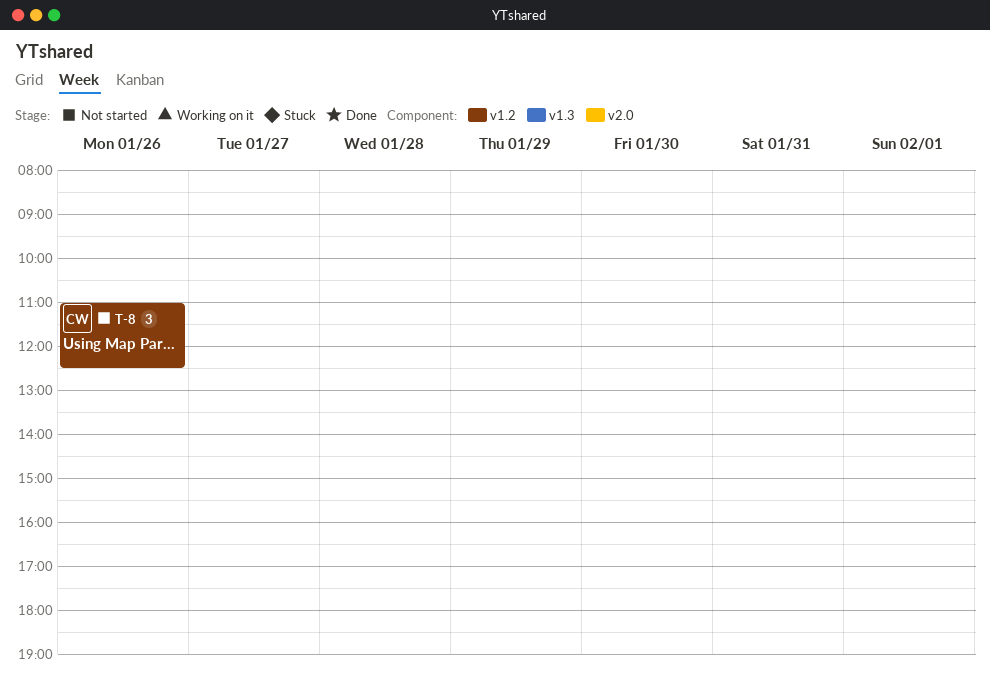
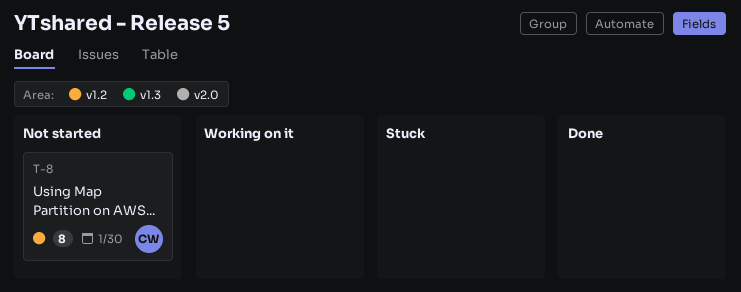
T-8, estimate: 3 -> 8
T-8, day: Jan 26 -> Jan 30

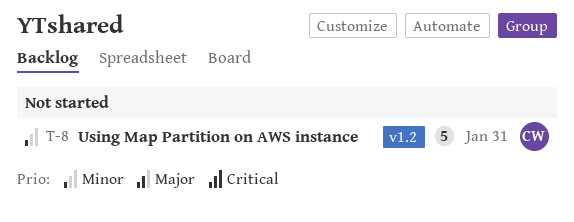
T-8, estimate: 8 -> 5
T-8, day: Jan 30 -> Jan 31

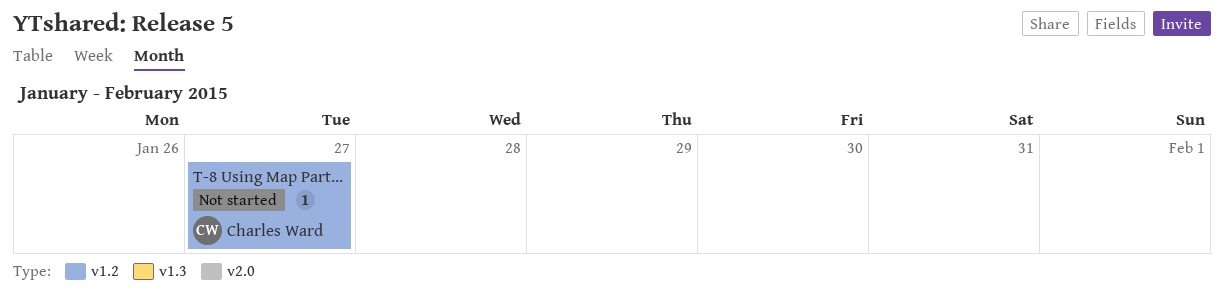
T-8, estimate: 5 -> 1
T-8, day: Jan 31 -> Jan 27

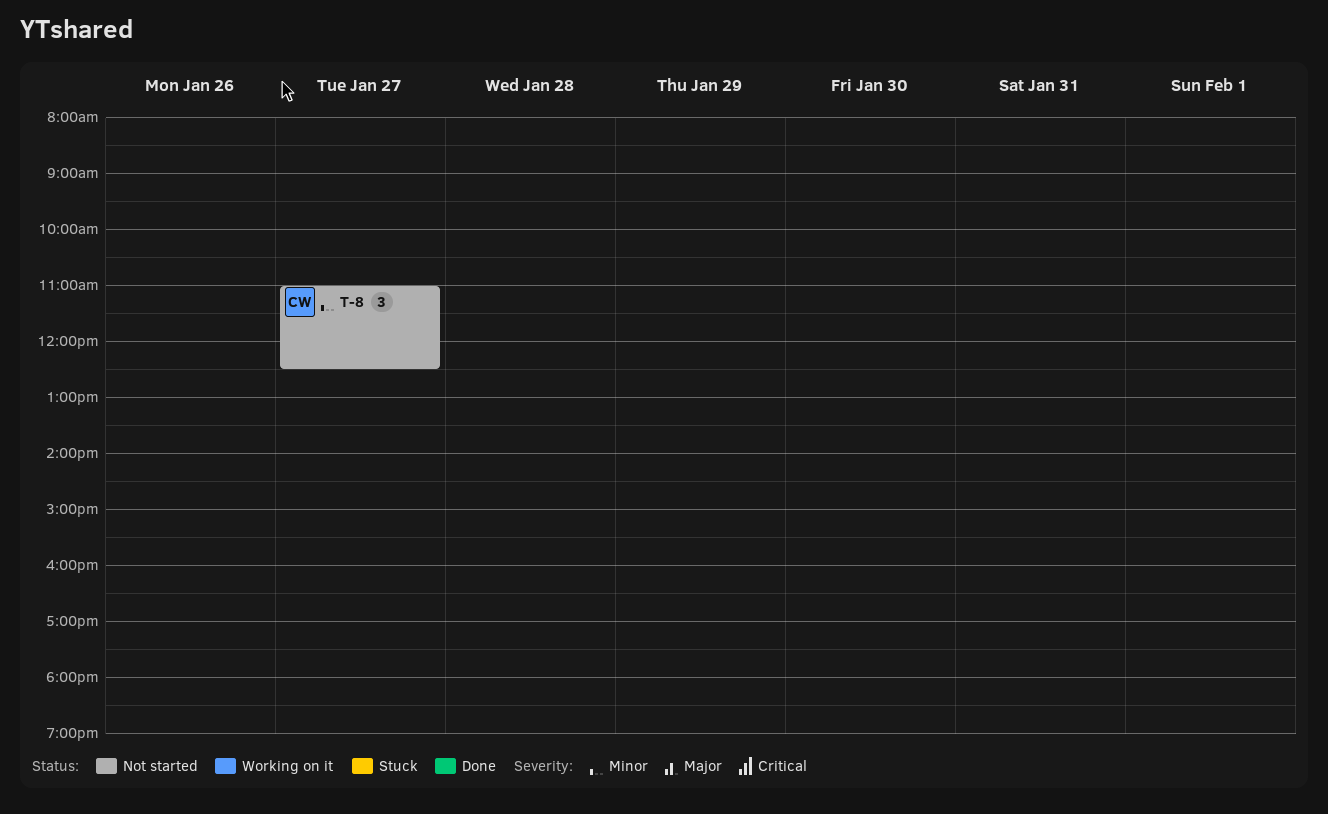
T-8, estimate: 1 -> 3

